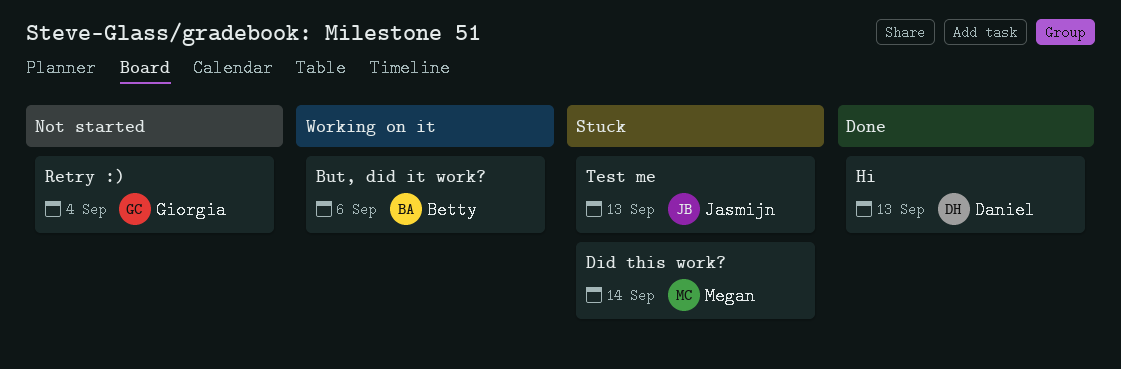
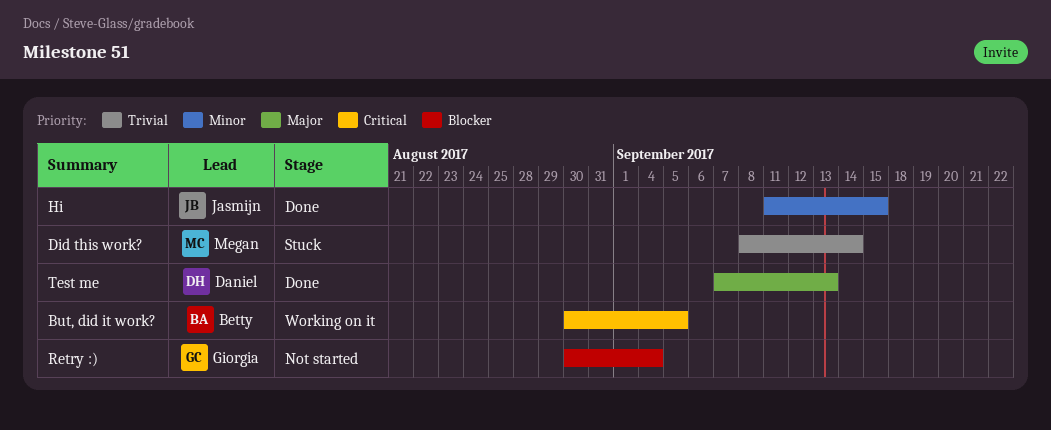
But, did it work?, due: Sep 6 -> Sep 5
Hi, owner: Daniel -> Jasmijn
Hi, due: Sep 13 -> Sep 15
Test me, status: Stuck -> Done
Test me, owner: Jasmijn -> Daniel

